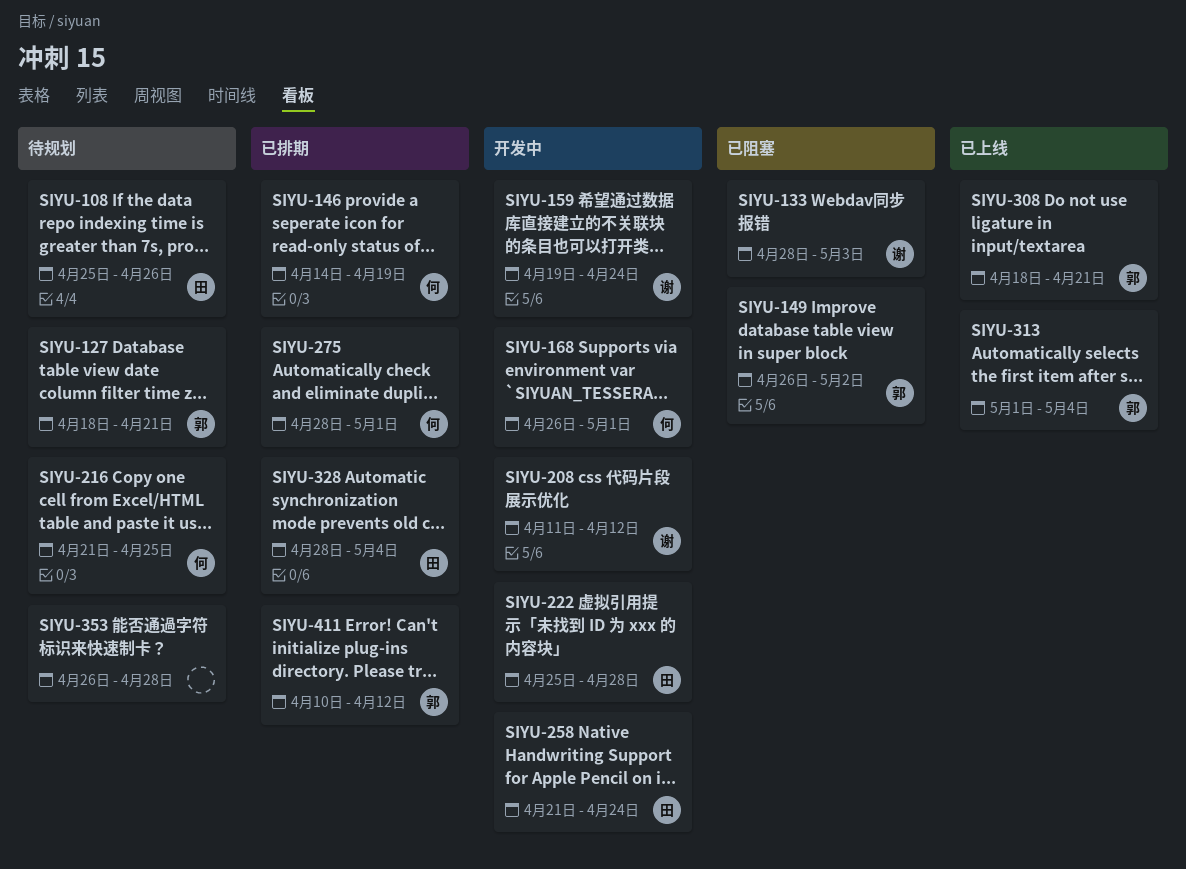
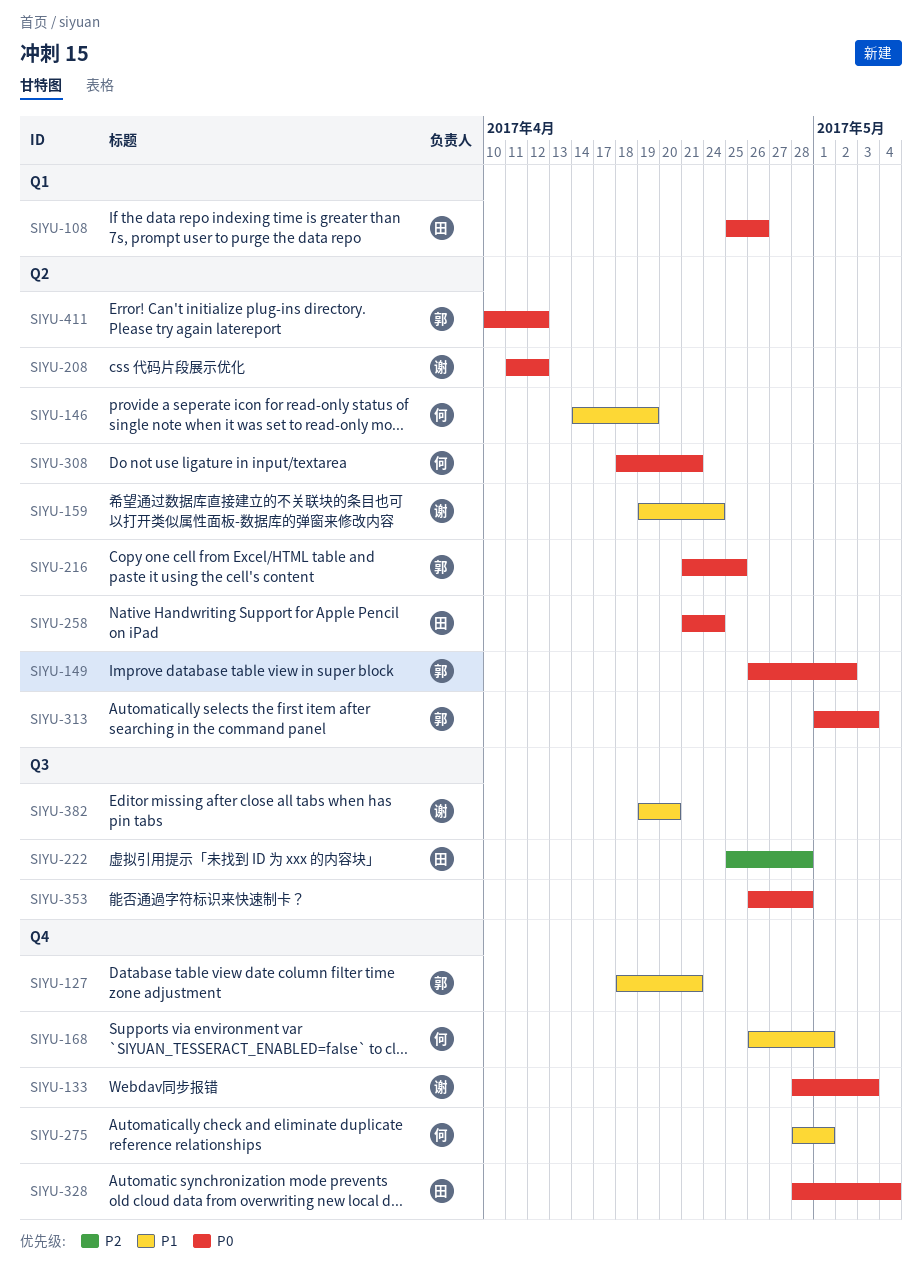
SIYU-216, owner: 何 -> 郭
SIYU-308, owner: 郭 -> 何
SIYU-313, due: May 4 -> May 3
SIYU-382: none -> present

